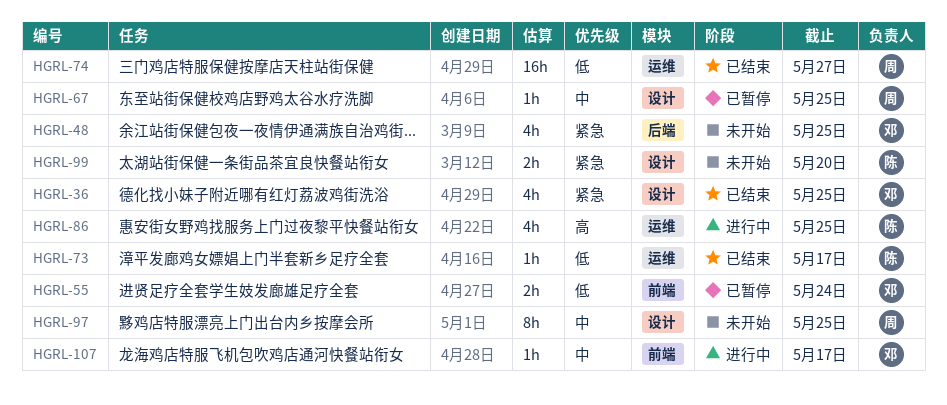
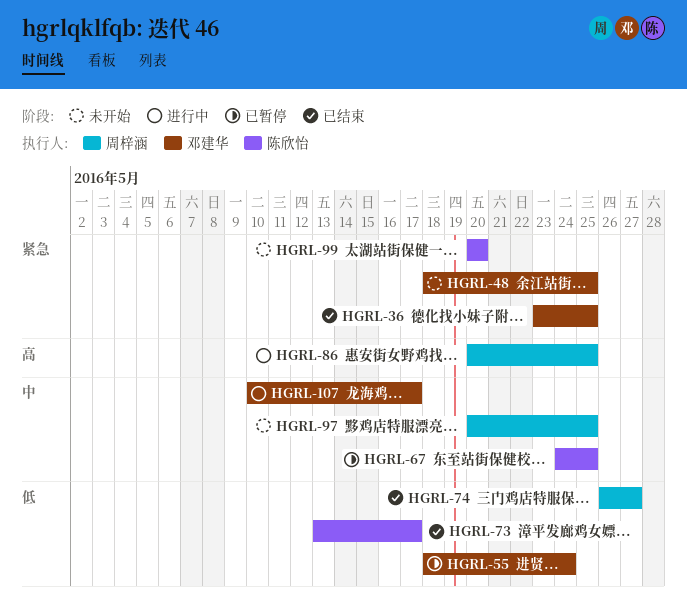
HGRL-67, owner: 周梓涵 -> 陈欣怡
HGRL-86, owner: 陈欣怡 -> 周梓涵

